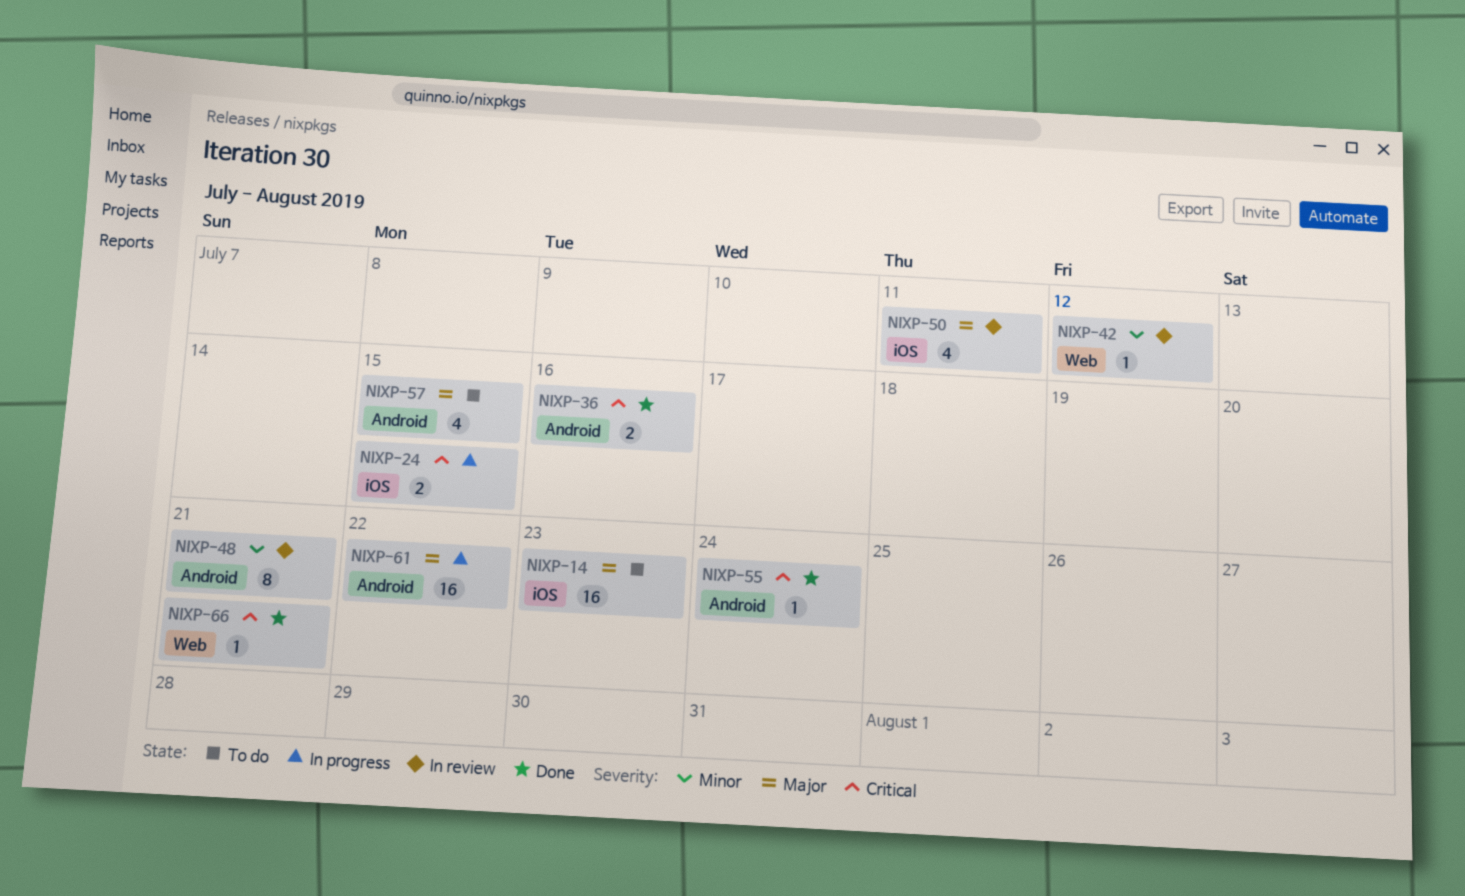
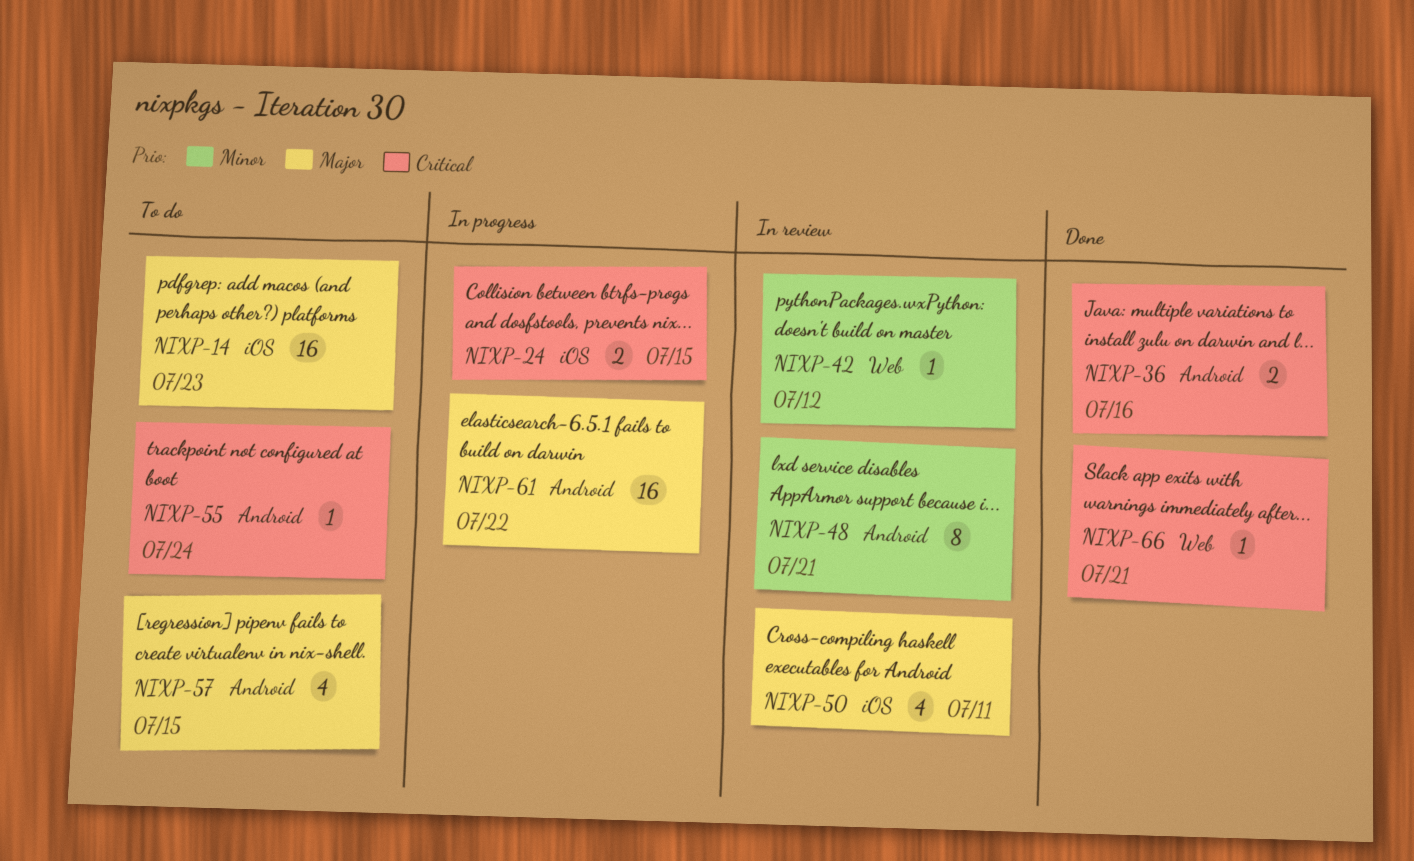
NIXP-55, status: Done -> To do

